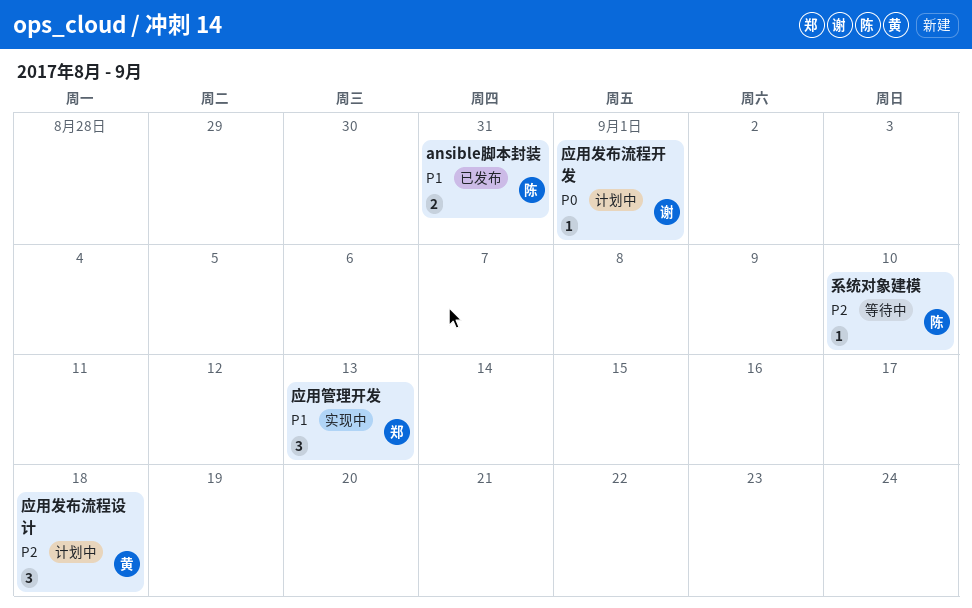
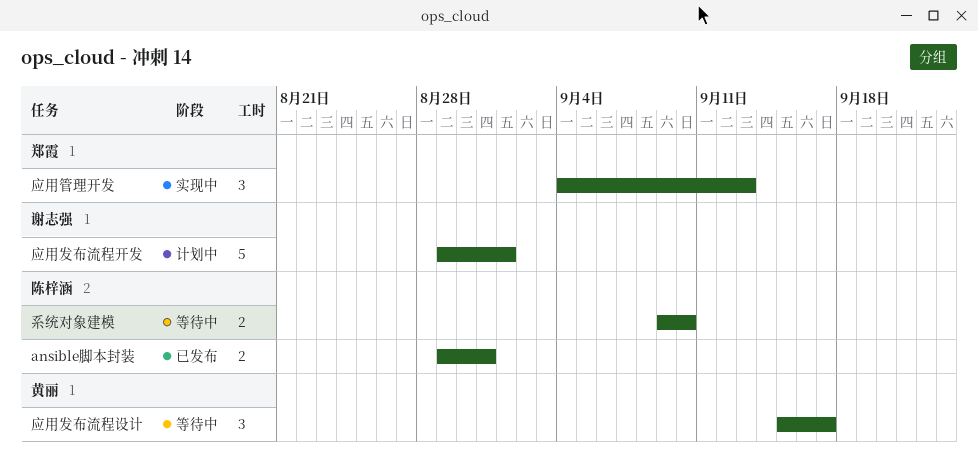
应用发布流程开发, estimate: 1 -> 5
应用发布流程设计, status: 计划中 -> 等待中
应用发布流程设计, due: Sep 18 -> Sep 17
系统对象建模, estimate: 1 -> 2

